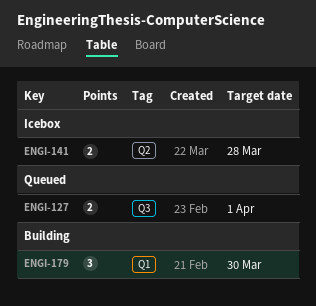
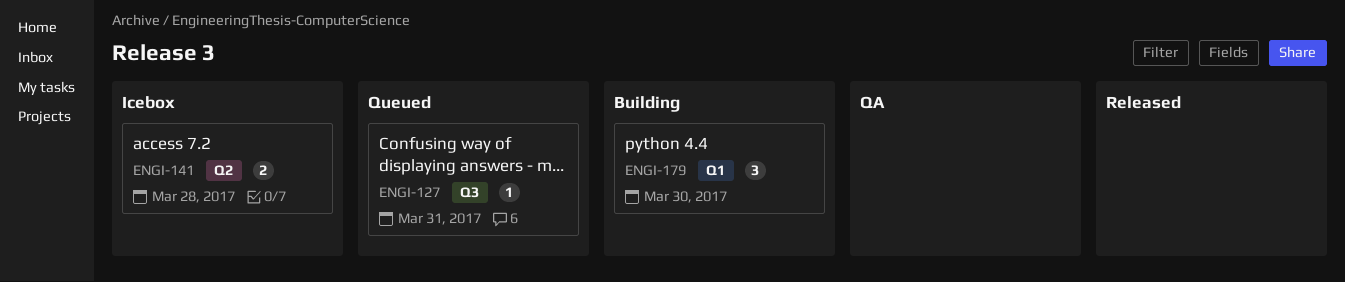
ENGI-127, estimate: 2 -> 1
ENGI-127, due: Apr 1 -> Mar 31

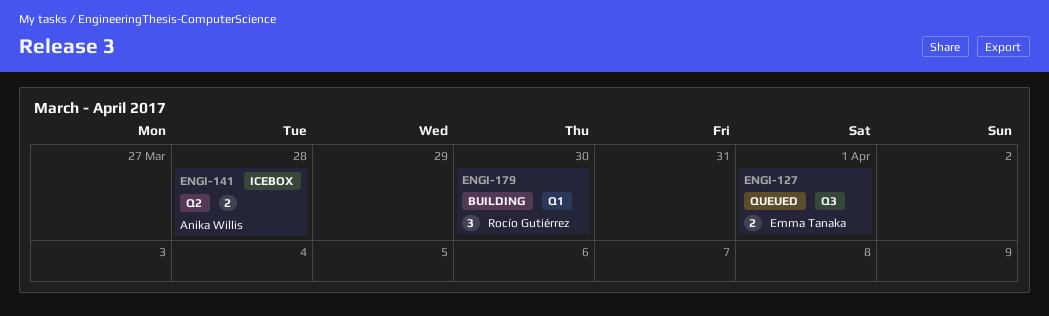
ENGI-127, estimate: 1 -> 2
ENGI-127, due: Mar 31 -> Apr 1

